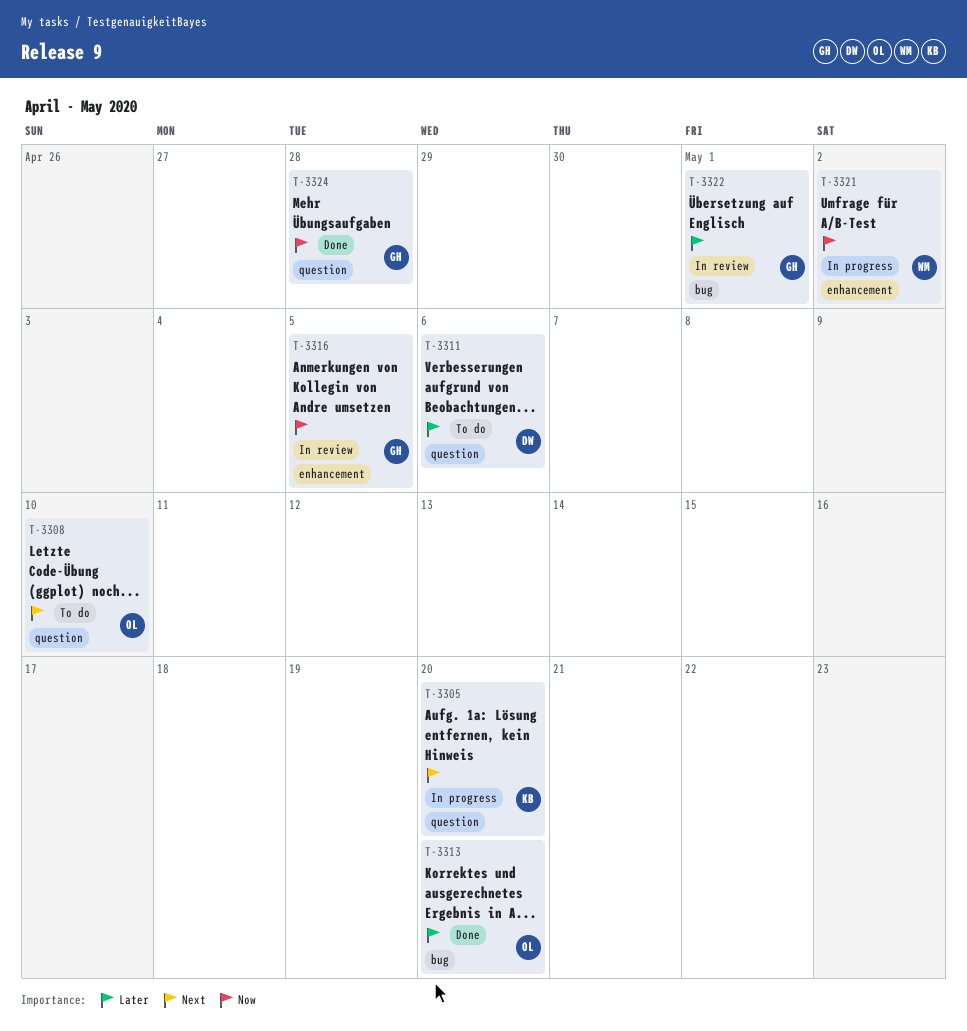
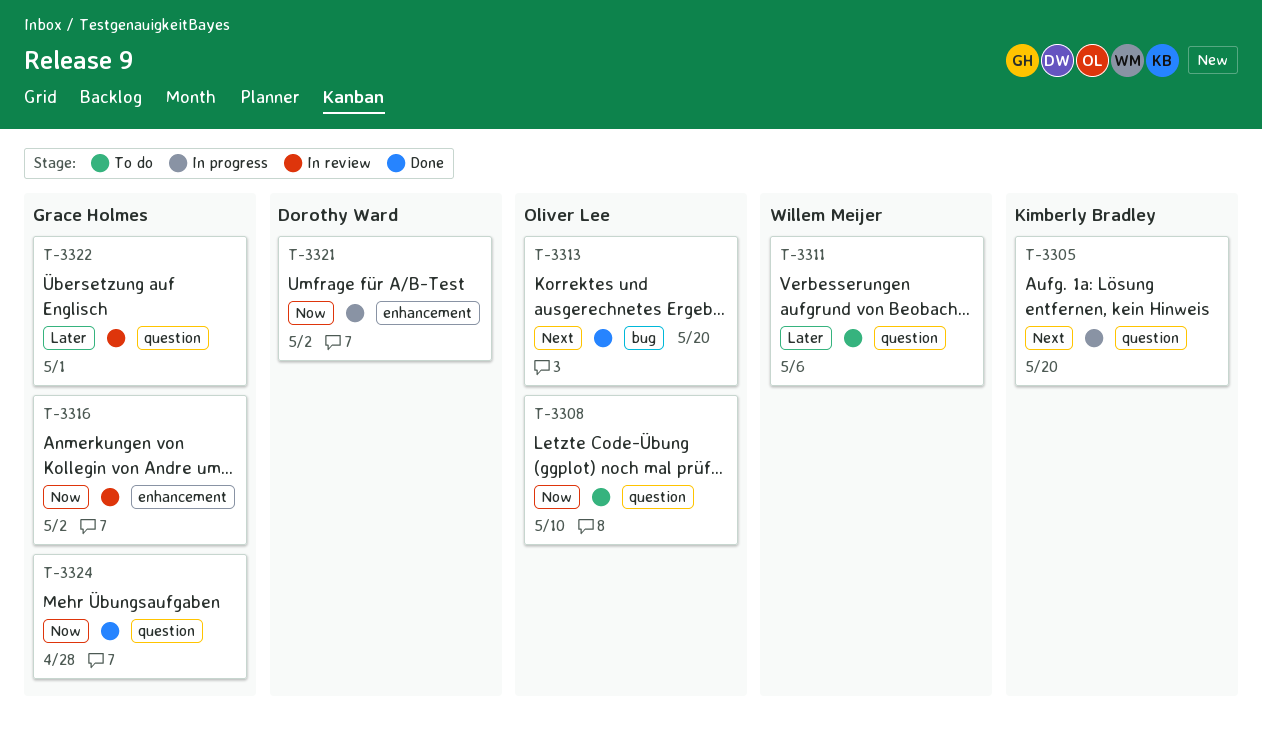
T-3308, priority: Next -> Now
T-3311, owner: Dorothy Ward -> Willem Meijer
T-3313, priority: Later -> Next
T-3316, due: May 5 -> May 2
T-3321, owner: Willem Meijer -> Dorothy Ward
T-3322, label: bug -> question

